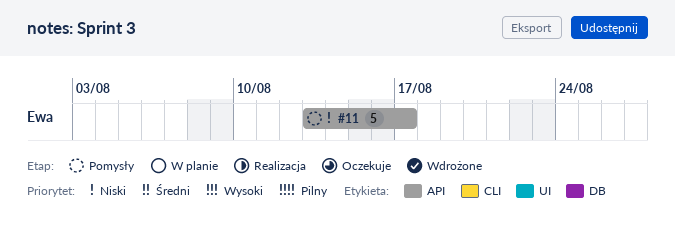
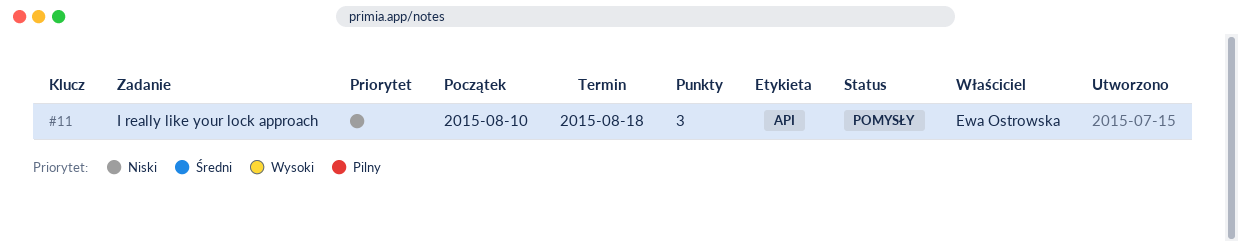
#11, estimate: 5 -> 3
#11, start: Aug 13 -> Aug 10
#11, due: Aug 17 -> Aug 18

